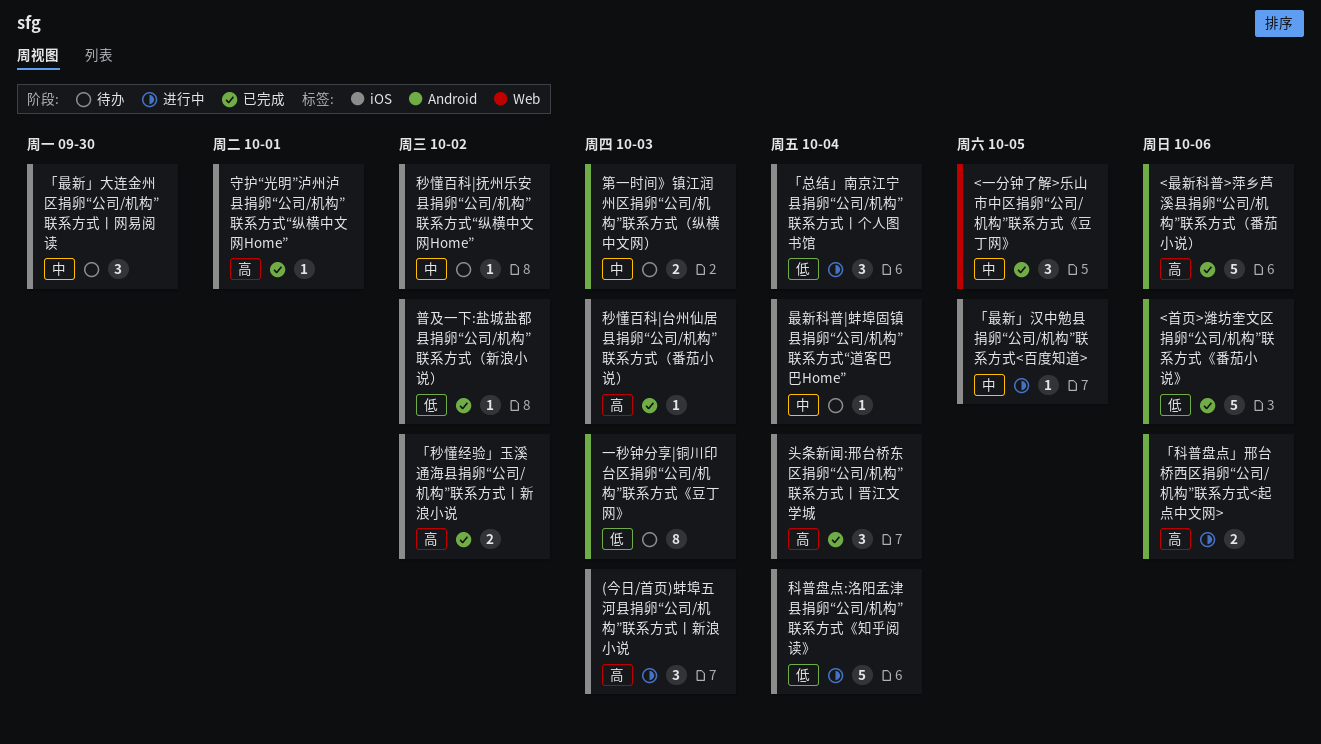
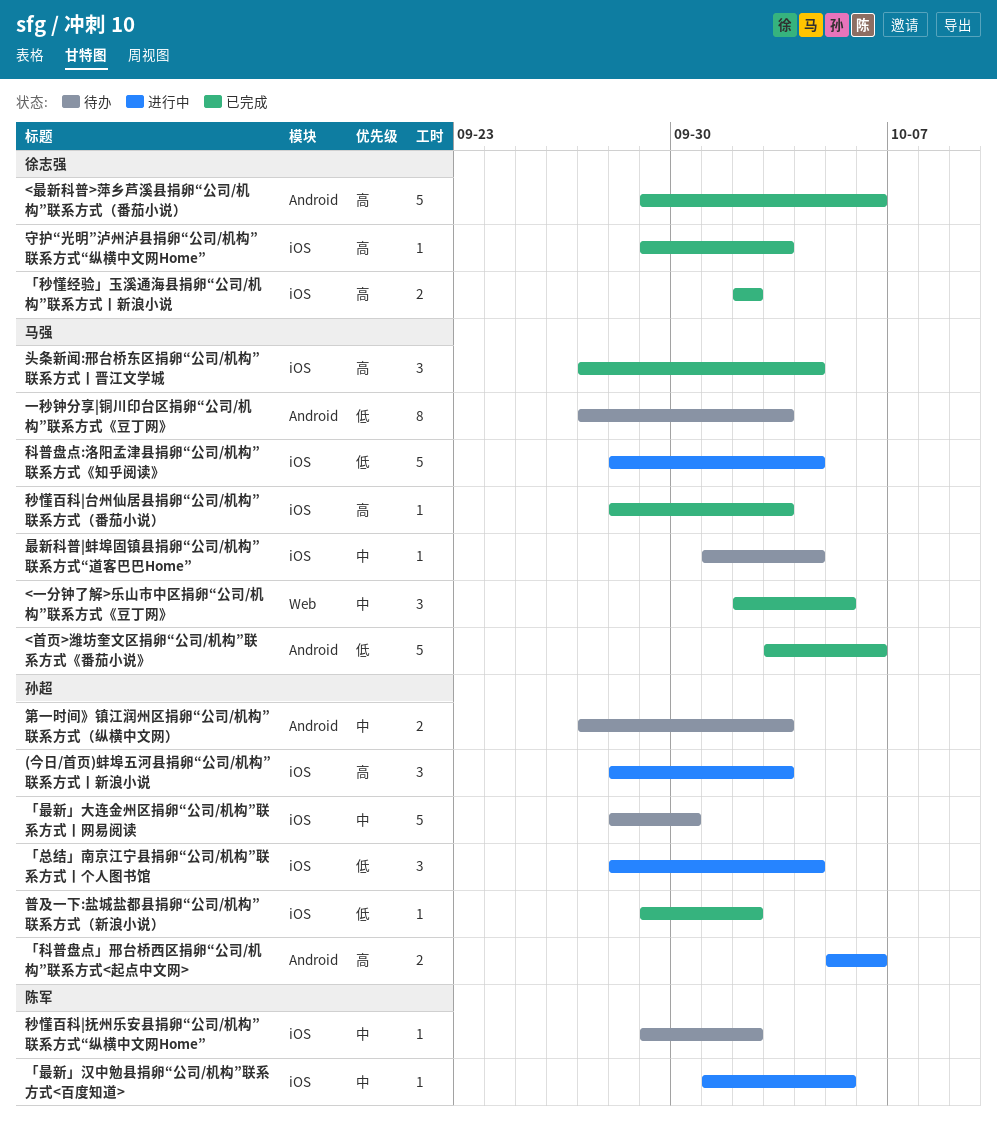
「最新」大连金州区捐卵“公司/机构”联系方式丨网易阅读, estimate: 3 -> 5
守护“光明”泸州泸县捐卵“公司/机构”联系方式“纵横中文网Home”, due: Oct 1 -> Oct 3

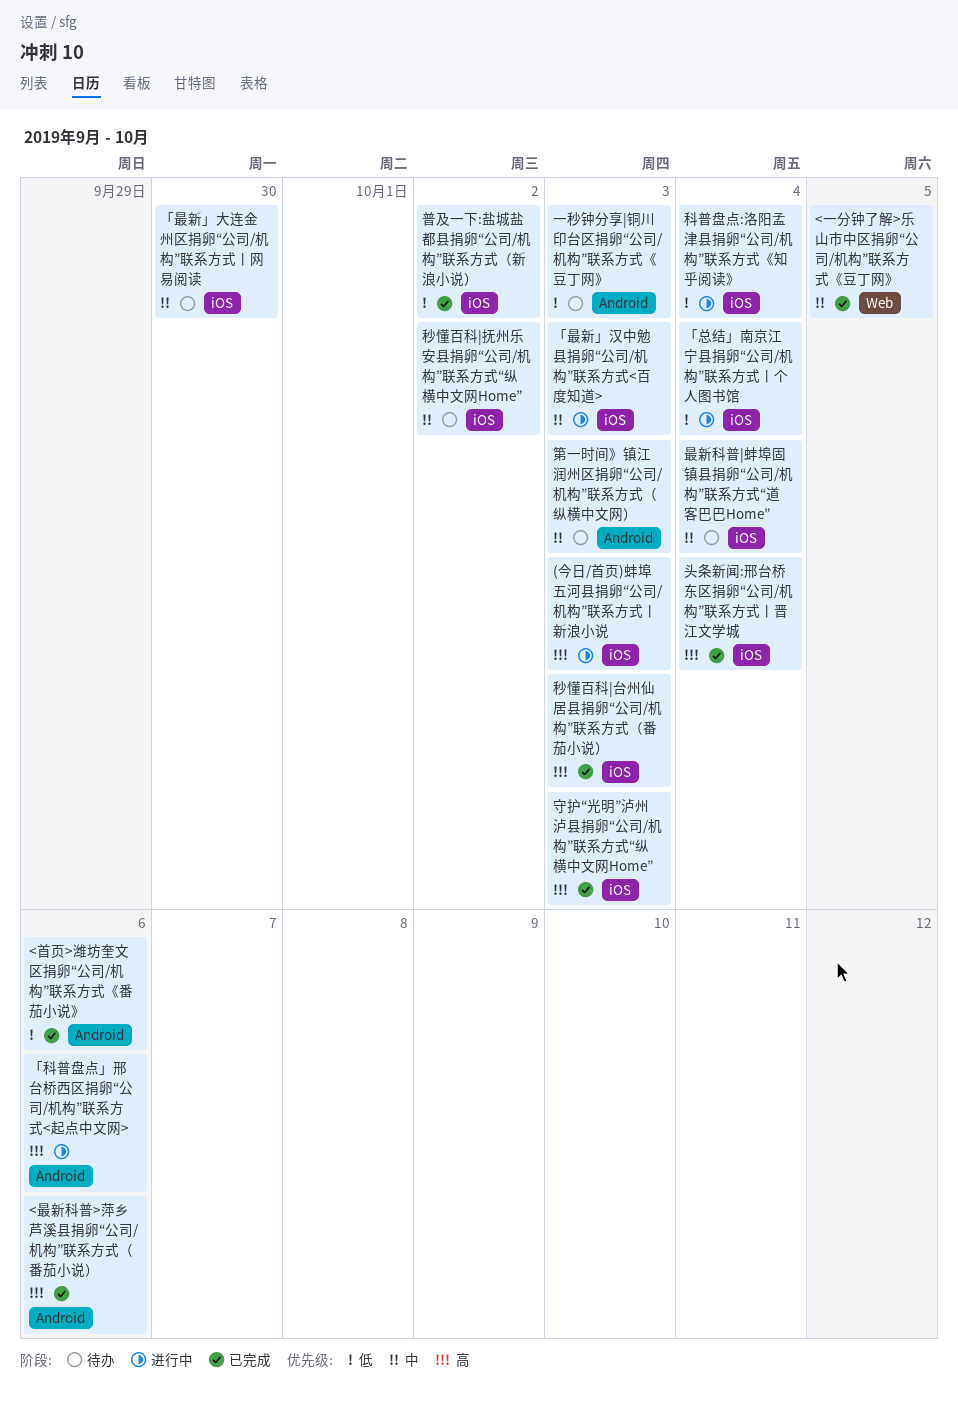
「最新」汉中勉县捐卵“公司/机构”联系方式<百度知道>, due: Oct 5 -> Oct 3
「秒懂经验」玉溪通海县捐卵“公司/机构”联系方式丨新浪小说: present -> none

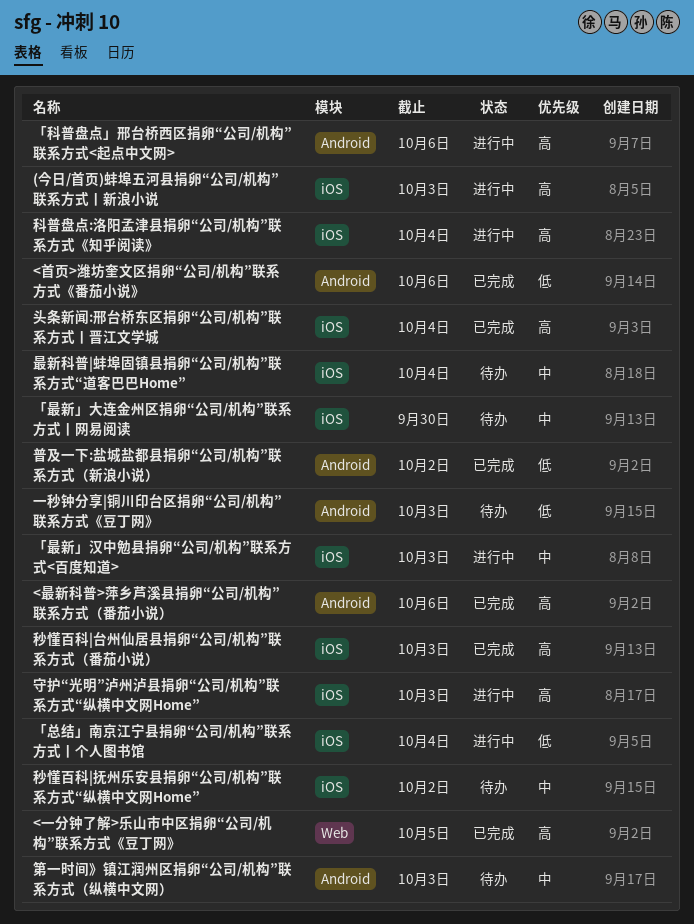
<一分钟了解>乐山市中区捐卵“公司/机构”联系方式《豆丁网》, priority: 中 -> 高
守护“光明”泸州泸县捐卵“公司/机构”联系方式“纵横中文网Home”, status: 已完成 -> 进行中
普及一下:盐城盐都县捐卵“公司/机构”联系方式（新浪小说）, label: iOS -> Android
科普盘点:洛阳孟津县捐卵“公司/机构”联系方式《知乎阅读》, priority: 低 -> 高

